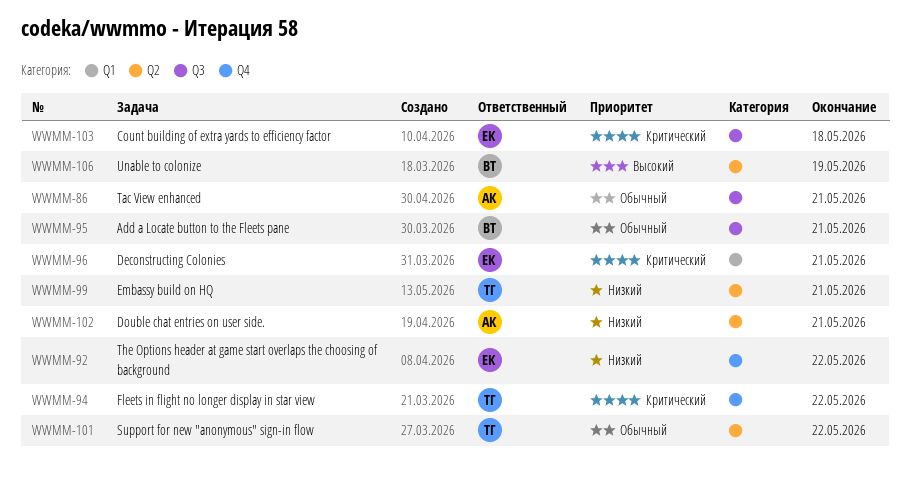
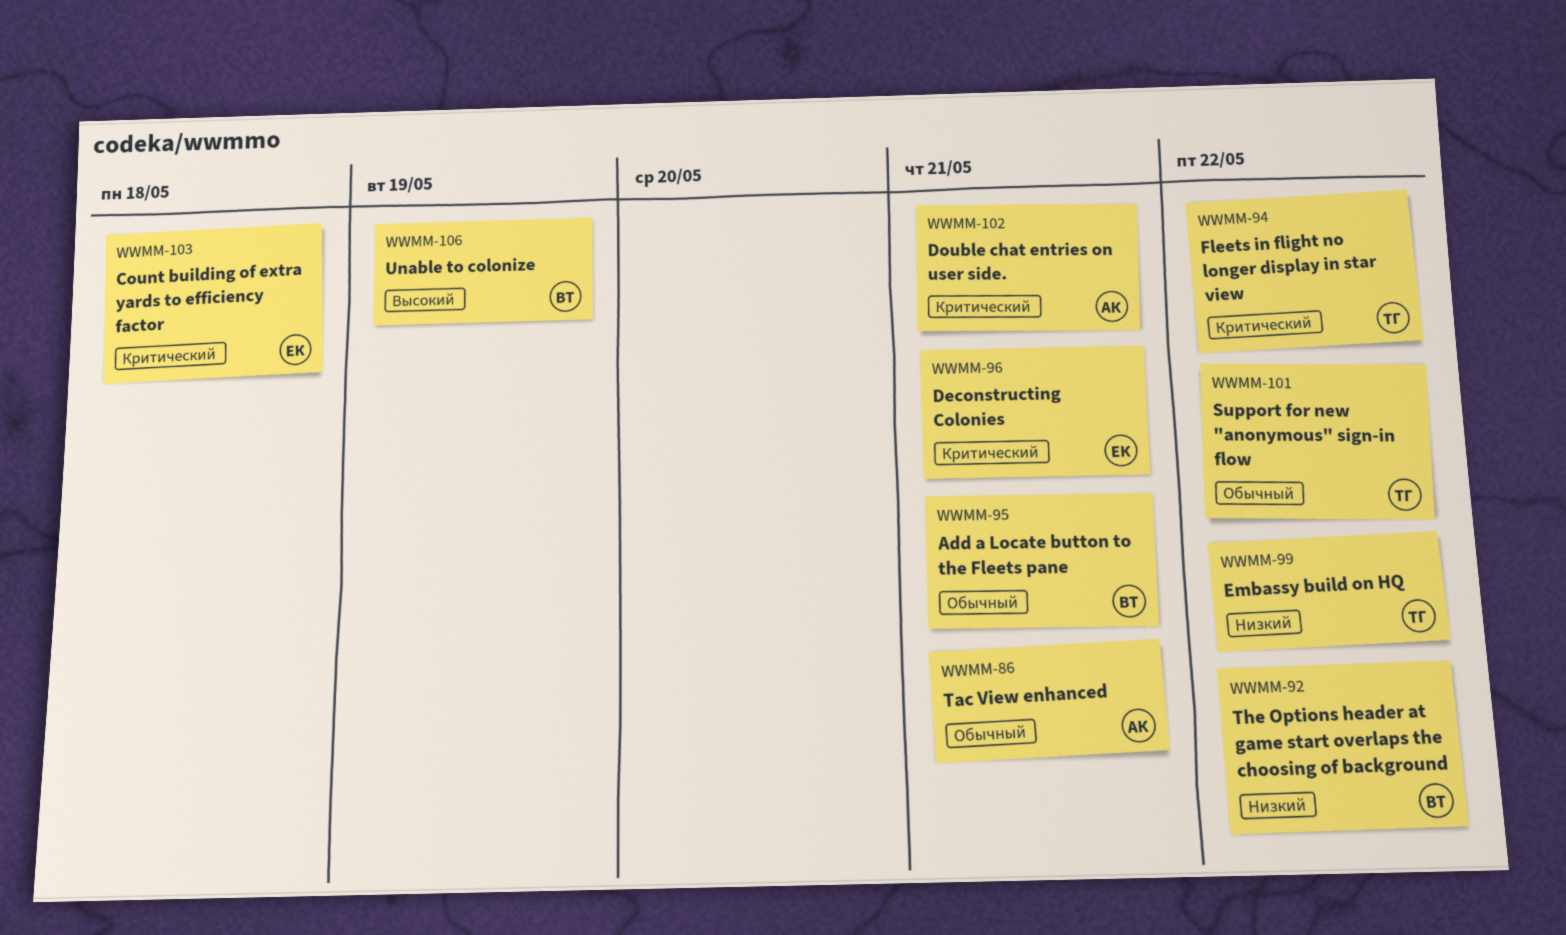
WWMM-92, owner: ЕК -> ВТ
WWMM-99, due: May 21 -> May 22
WWMM-102, priority: Низкий -> Критический

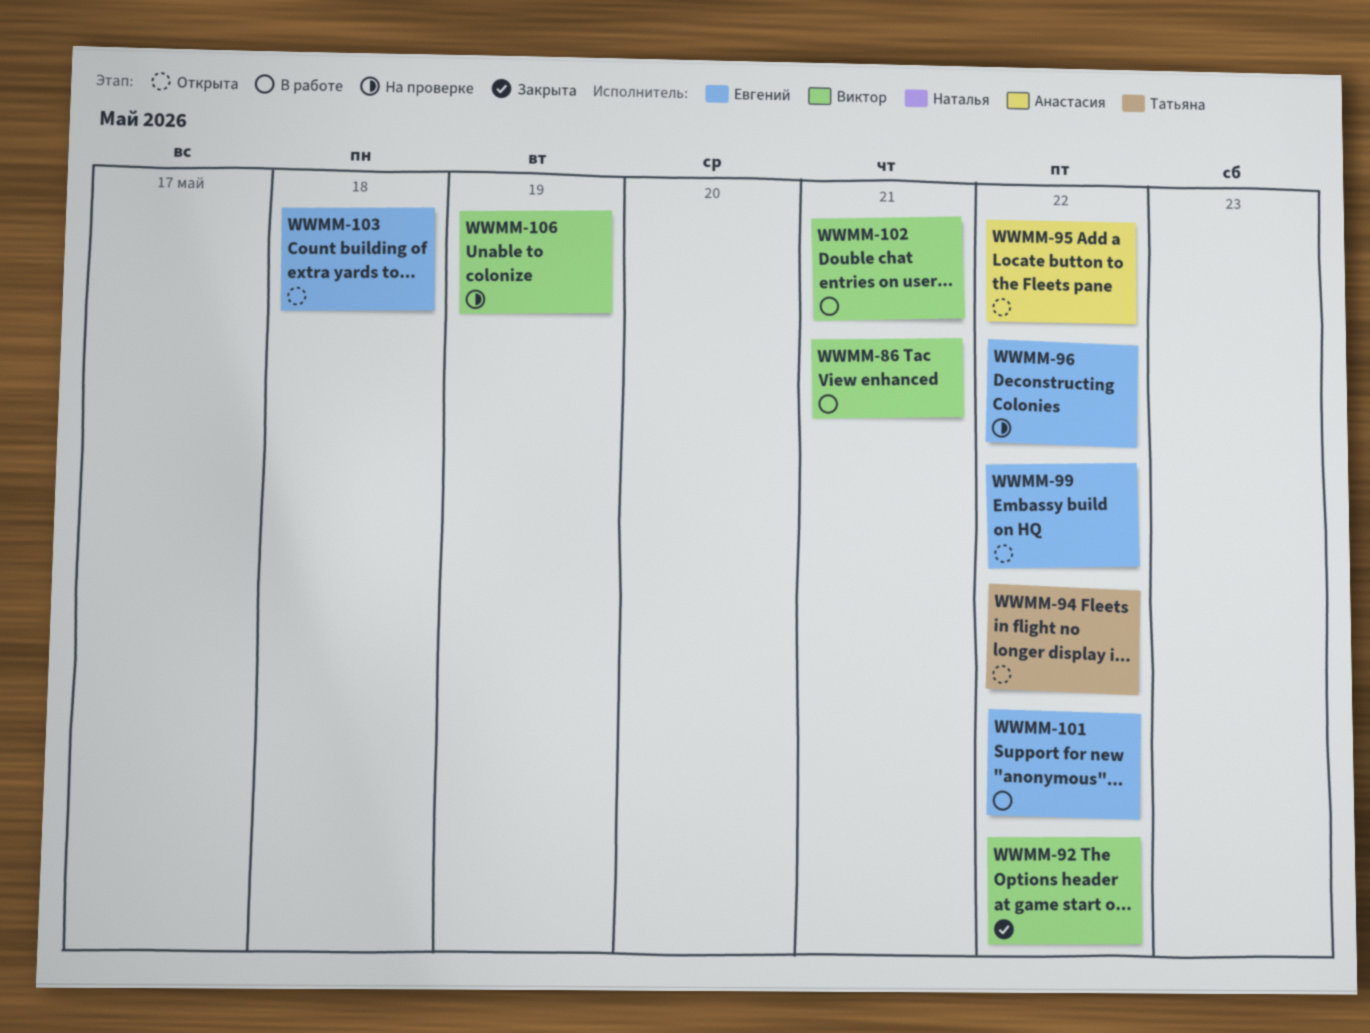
WWMM-86, owner: Анастасия -> Виктор
WWMM-95, owner: Виктор -> Анастасия
WWMM-95, due: May 21 -> May 22
WWMM-96, due: May 21 -> May 22
WWMM-99, owner: Татьяна -> Евгений
WWMM-101, owner: Татьяна -> Евгений
WWMM-102, owner: Анастасия -> Виктор

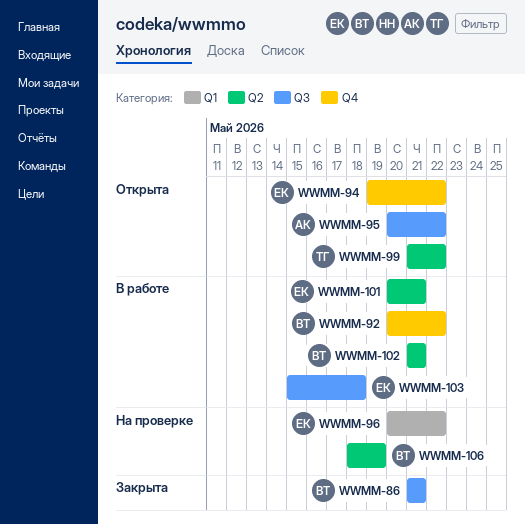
WWMM-86, status: В работе -> Закрыта
WWMM-92, status: Закрыта -> В работе
WWMM-94, owner: Татьяна -> Евгений
WWMM-99, owner: Евгений -> Татьяна
WWMM-101, due: May 22 -> May 21
WWMM-103, status: Открыта -> В работе

